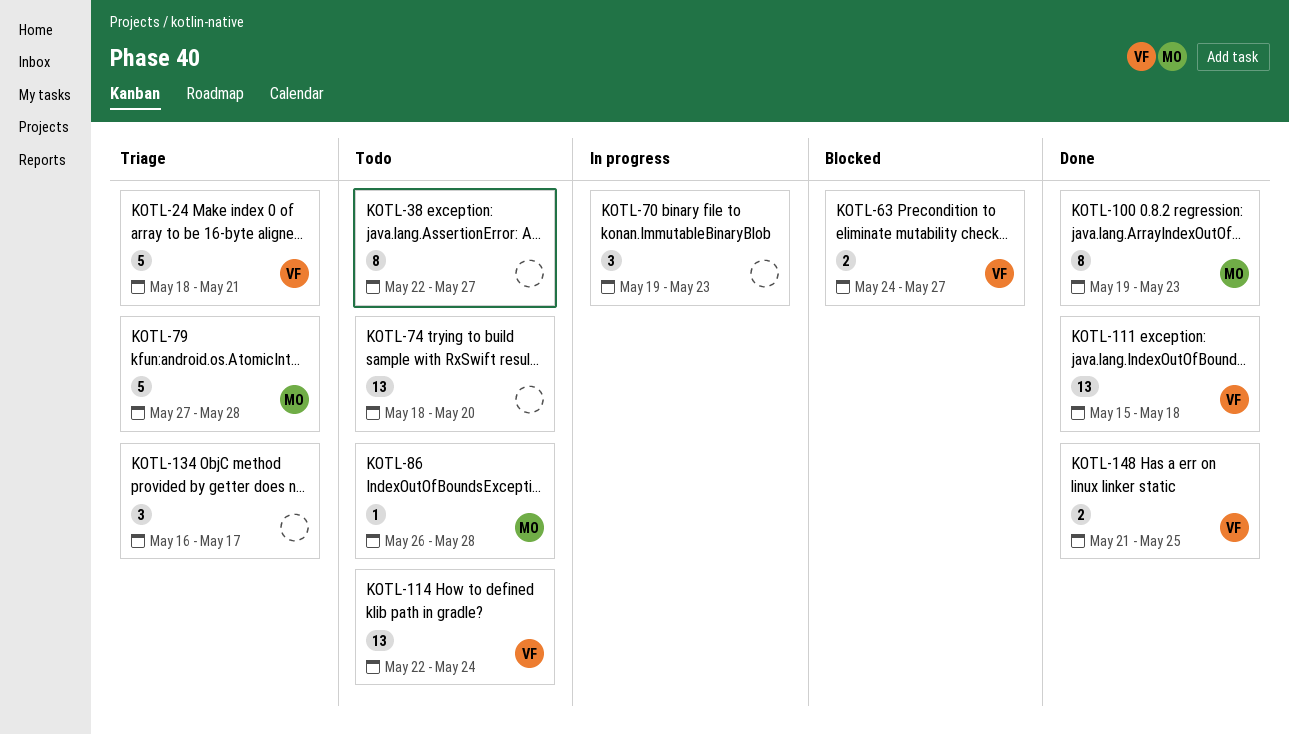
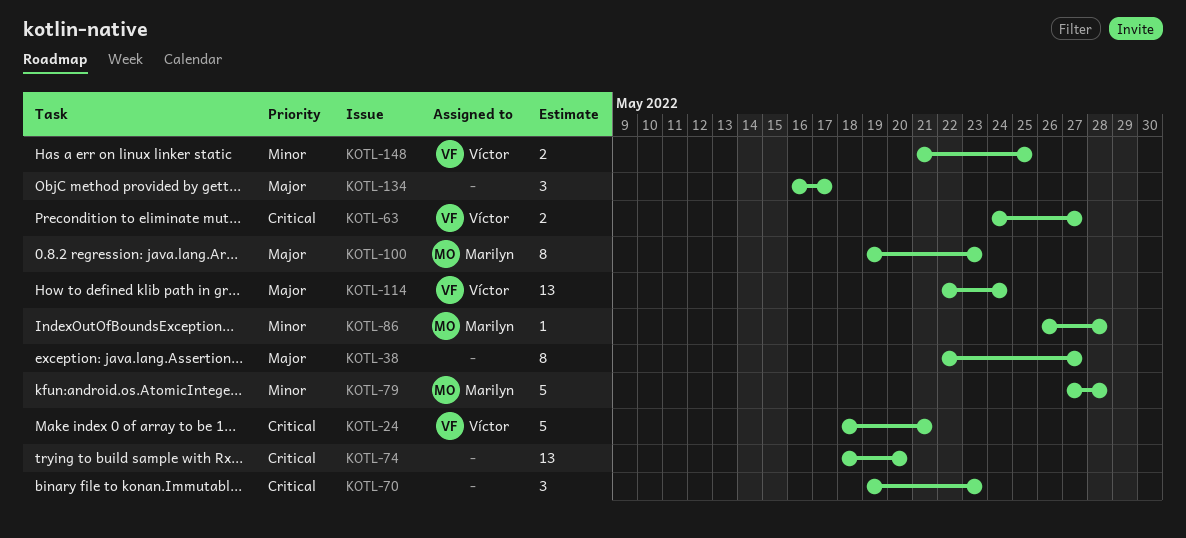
KOTL-111: present -> none

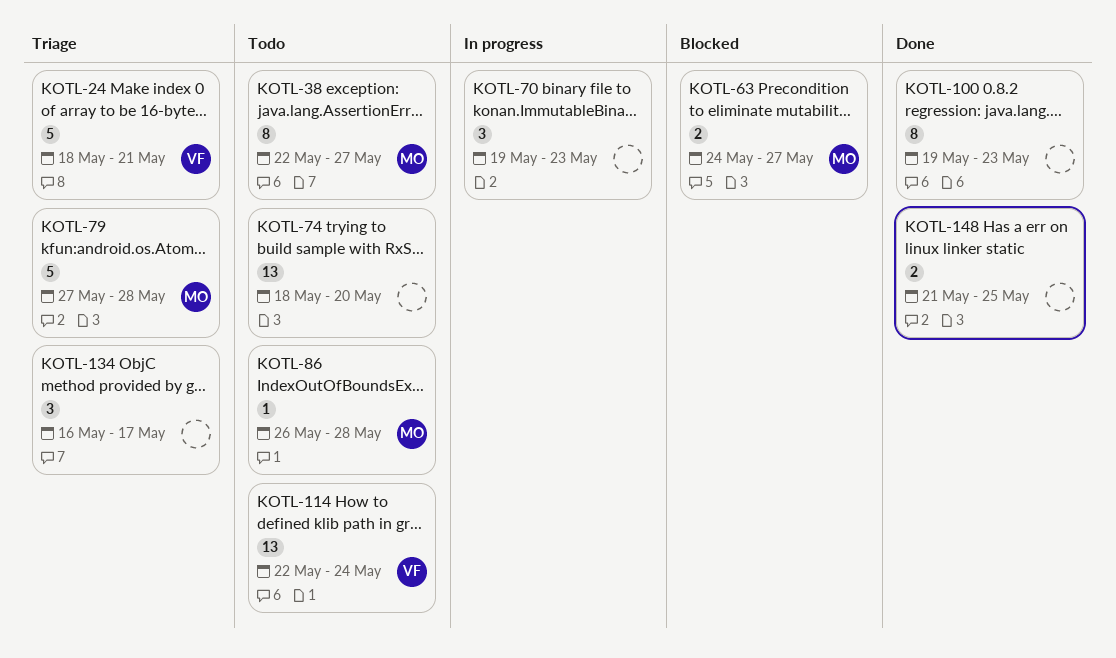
KOTL-38, owner: none -> Marilyn
KOTL-63, owner: Víctor -> Marilyn
KOTL-100, owner: Marilyn -> none
KOTL-148, owner: Víctor -> none

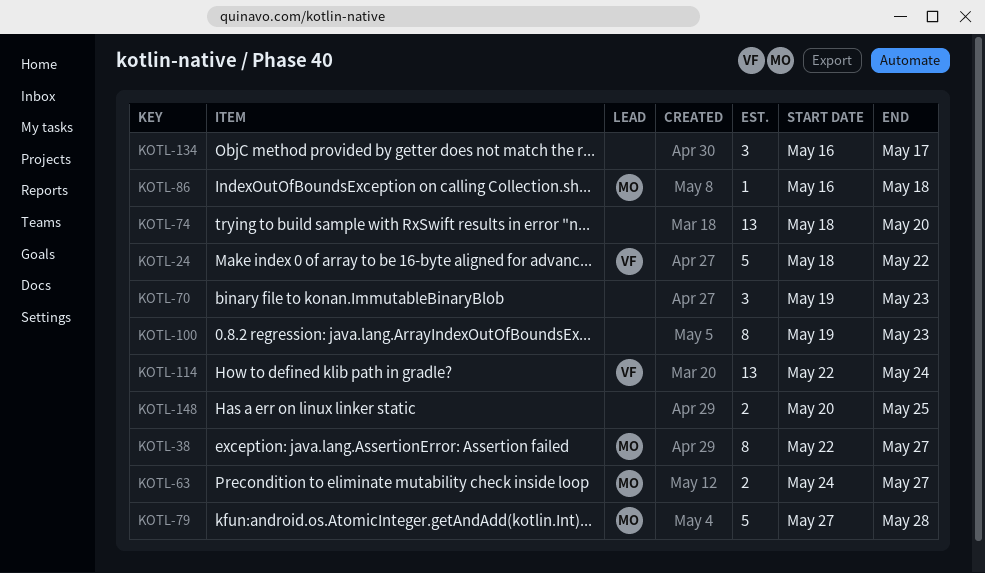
KOTL-24, due: May 21 -> May 22
KOTL-86, start: May 26 -> May 16
KOTL-86, due: May 28 -> May 18
KOTL-148, start: May 21 -> May 20

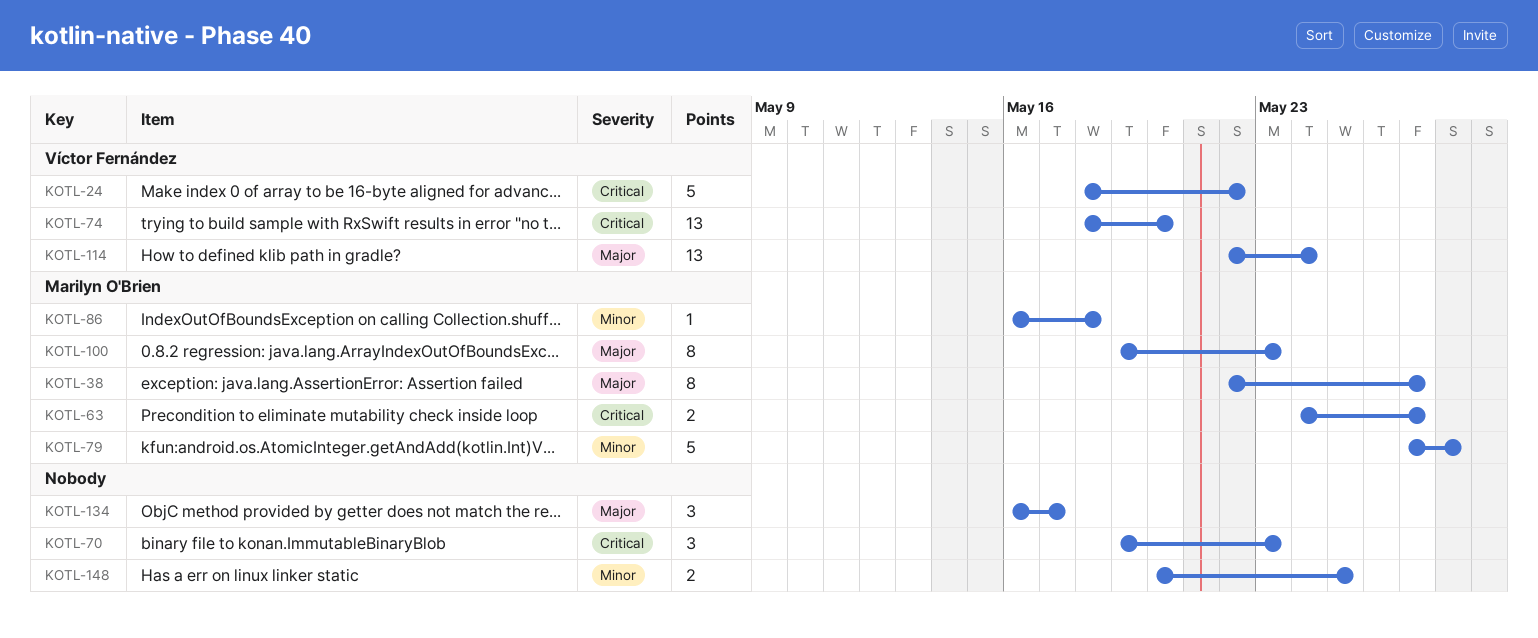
KOTL-74, owner: none -> Víctor Fernández
KOTL-100, owner: none -> Marilyn O'Brien

